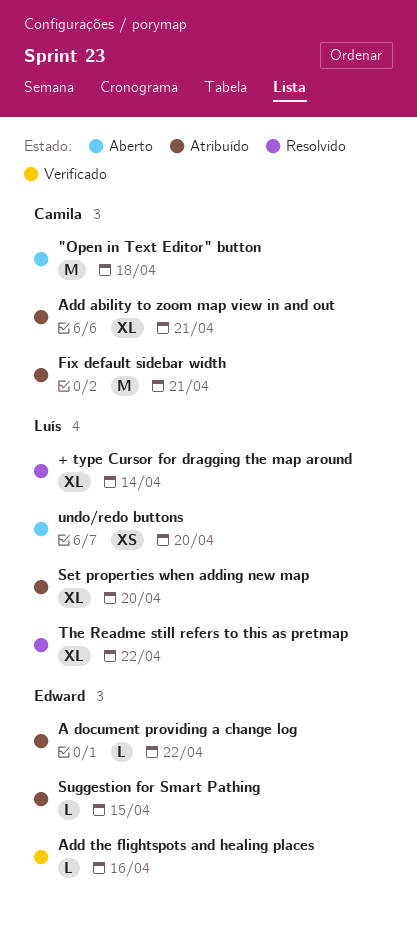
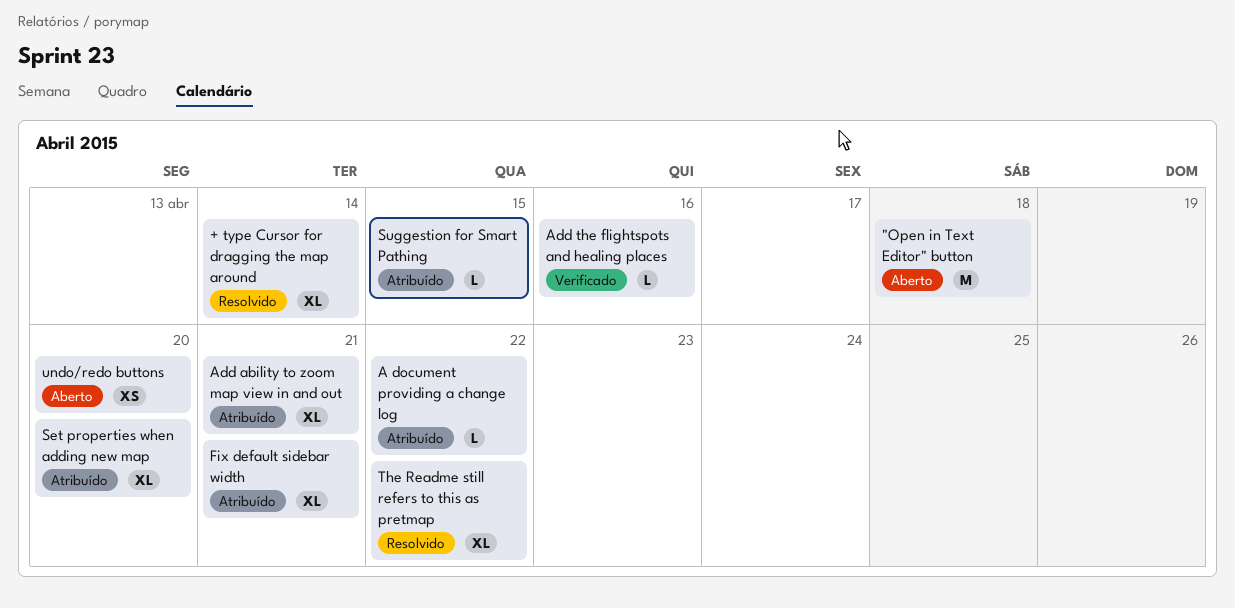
Fix default sidebar width, estimate: M -> XL

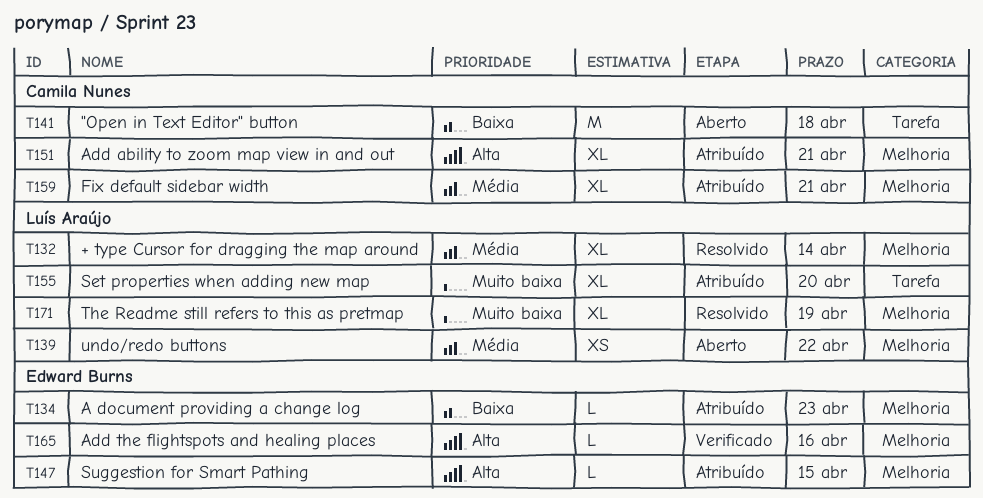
A document providing a change log, due: Apr 22 -> Apr 23
The Readme still refers to this as pretmap, due: Apr 22 -> Apr 19
undo/redo buttons, due: Apr 20 -> Apr 22

